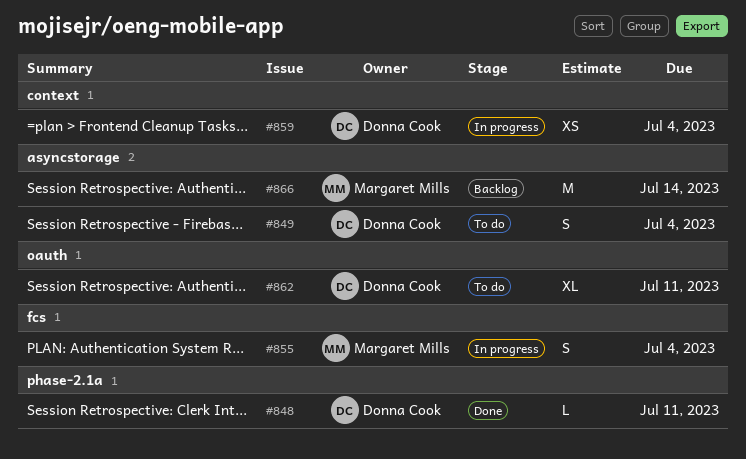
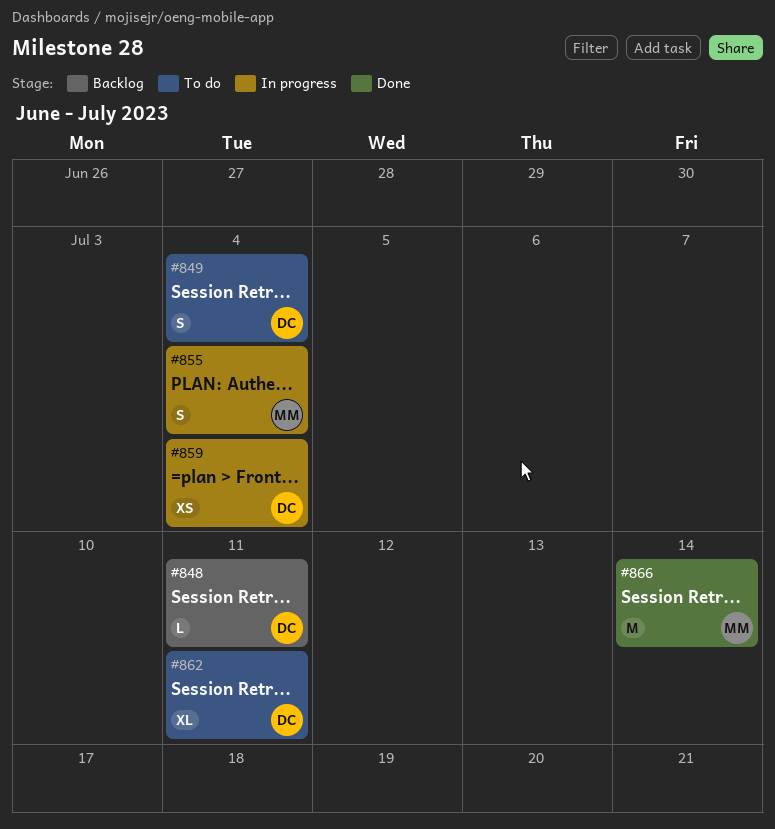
#848, status: Done -> Backlog
#866, status: Backlog -> Done

